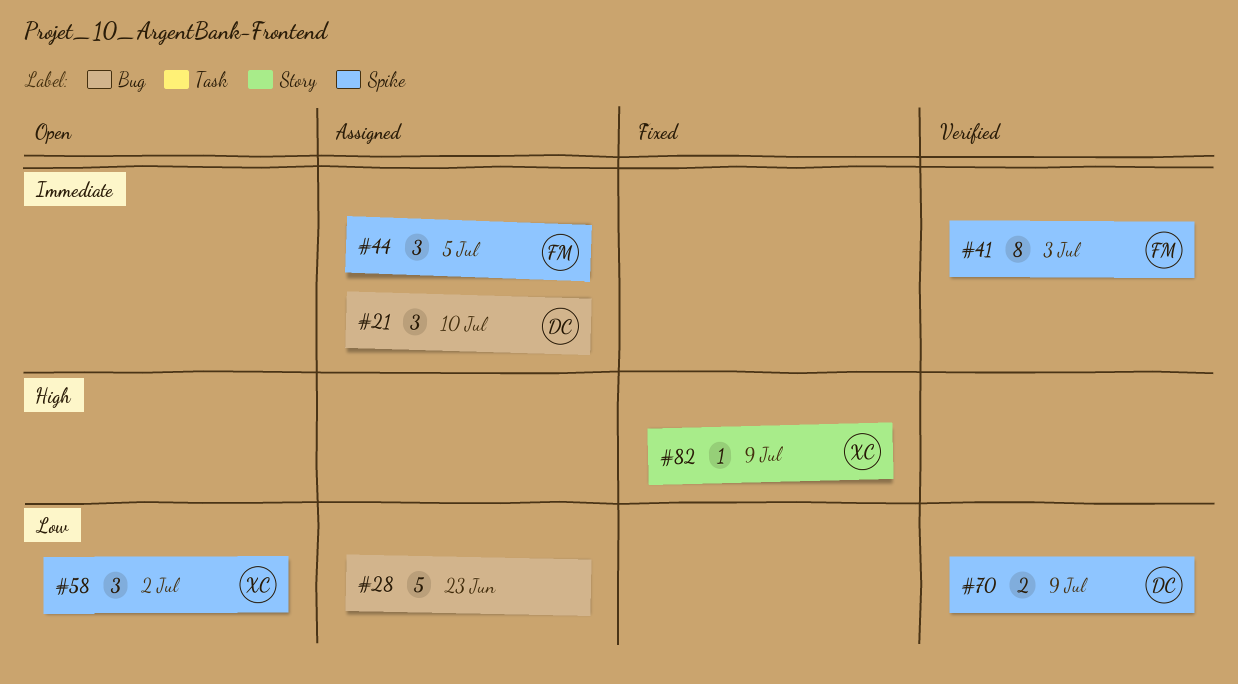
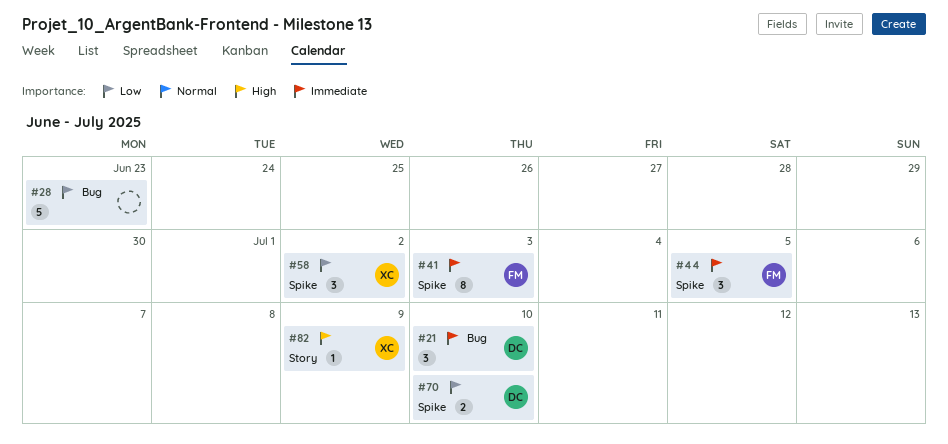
#70, due: Jul 9 -> Jul 10

